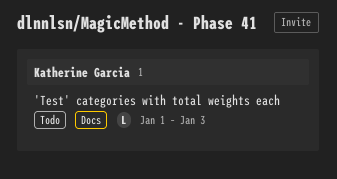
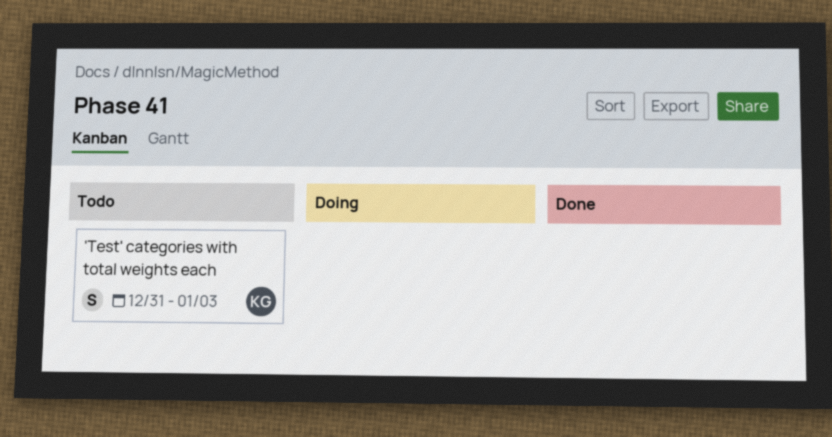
'Test' categories with total weights each, estimate: L -> S
'Test' categories with total weights each, start: Jan 1 -> Dec 31

